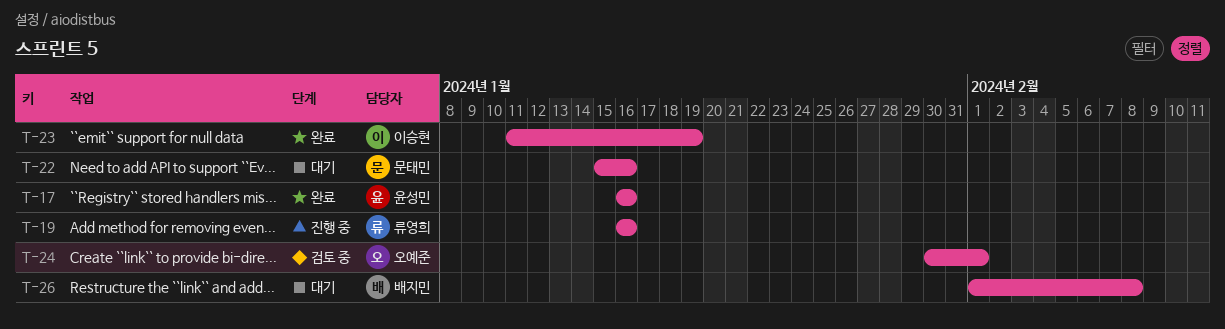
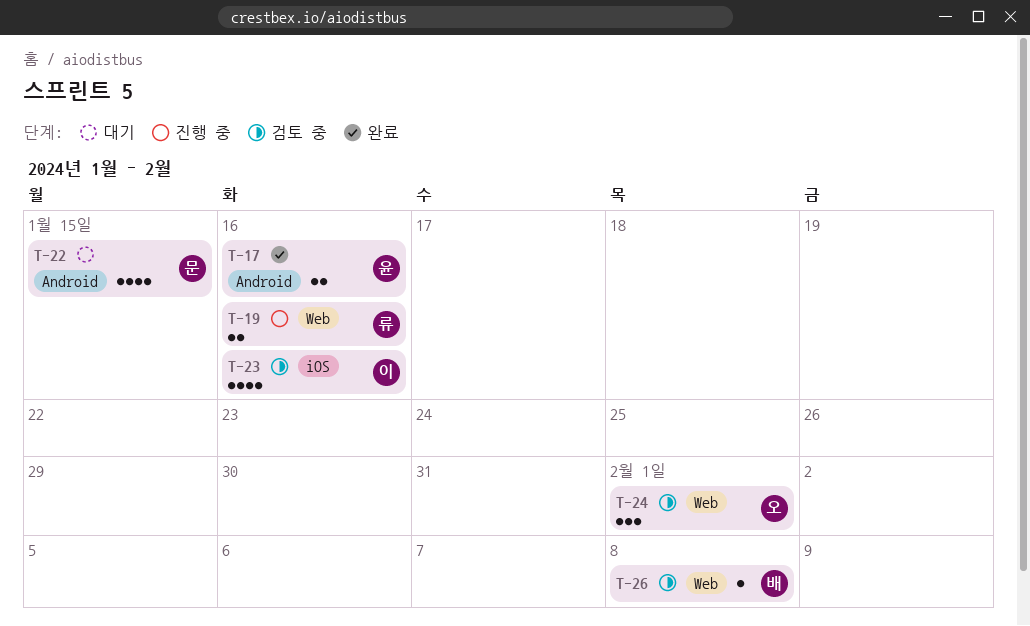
T-22, due: Jan 16 -> Jan 15
T-23, status: 완료 -> 검토 중
T-23, due: Jan 19 -> Jan 16
T-26, status: 대기 -> 검토 중

